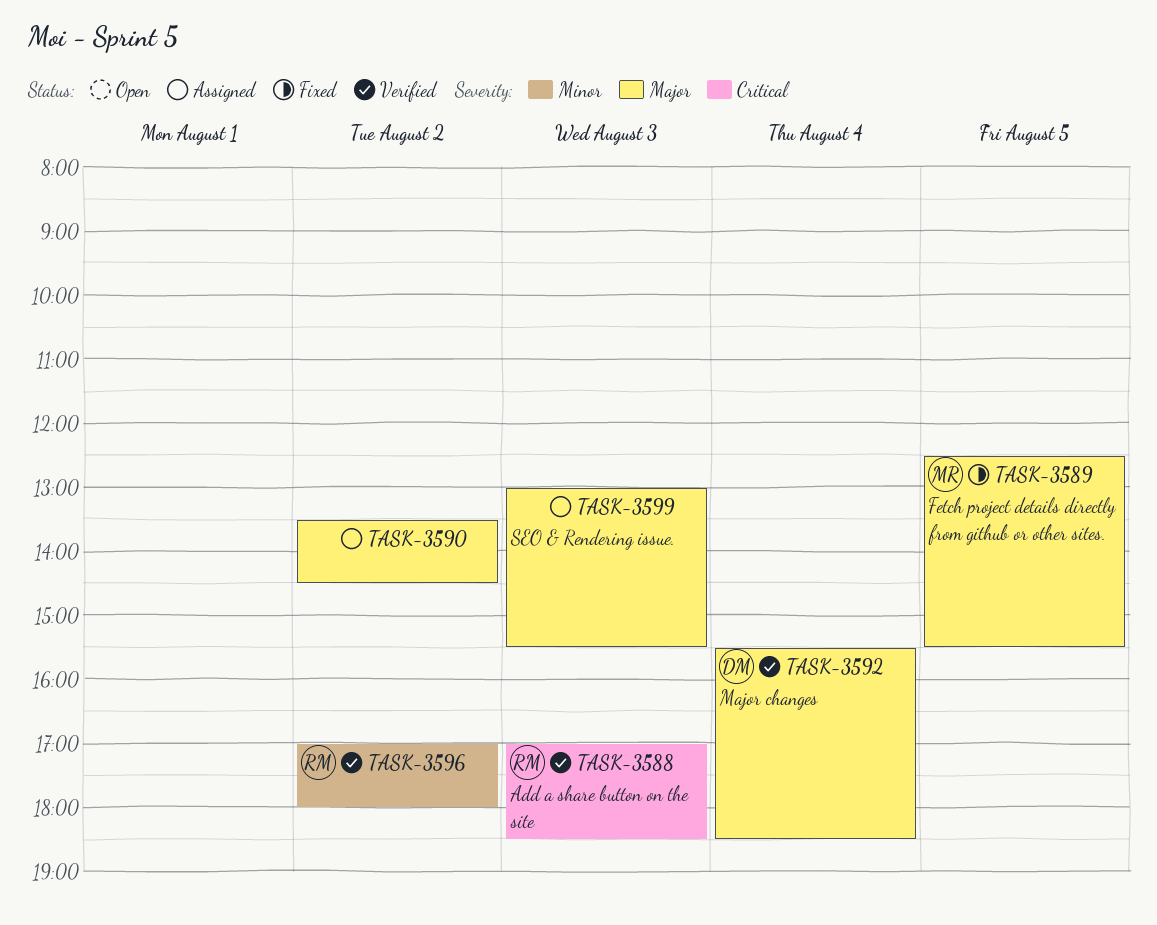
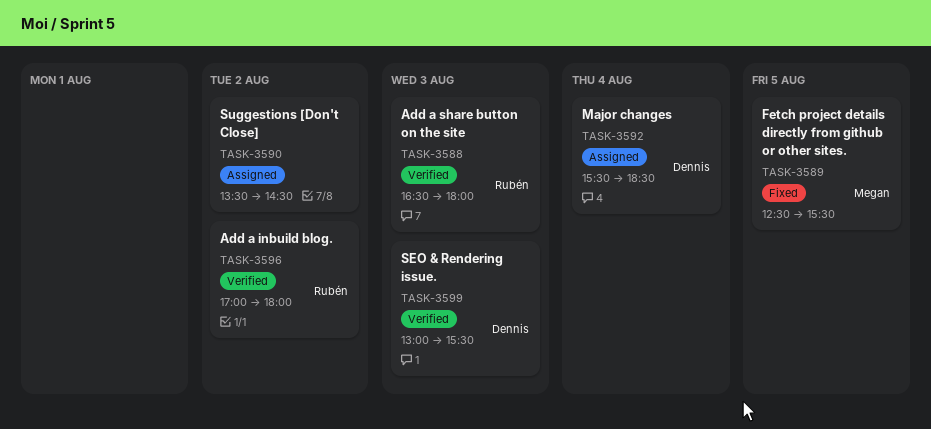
TASK-3588, begins: 17:00 -> 16:30
TASK-3588, ends: 18:30 -> 18:00
TASK-3592, status: Verified -> Assigned
TASK-3599, status: Assigned -> Verified
TASK-3599, owner: none -> Dennis

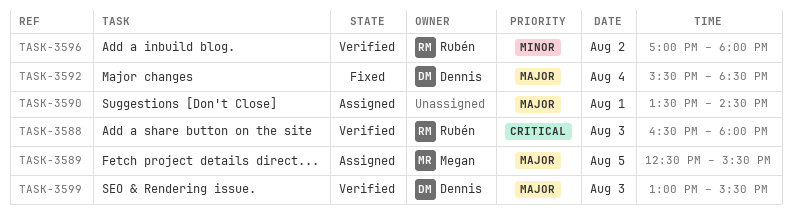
TASK-3589, status: Fixed -> Assigned
TASK-3590, day: Aug 2 -> Aug 1
TASK-3592, status: Assigned -> Fixed

